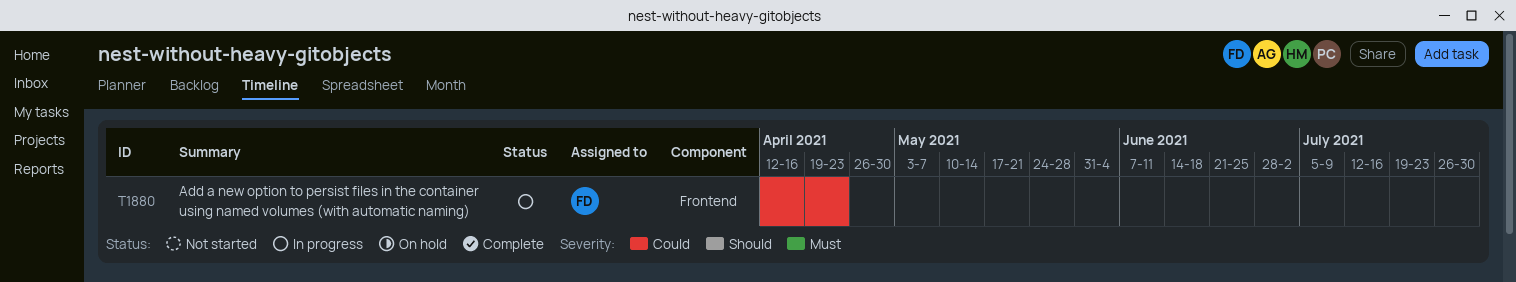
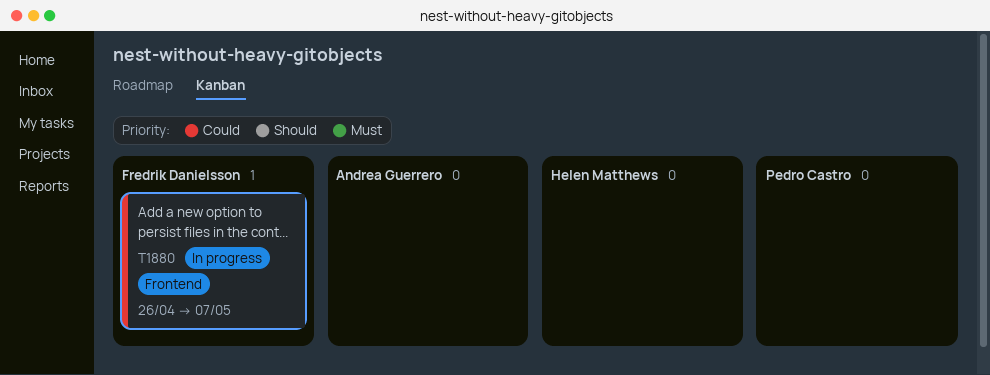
T1880, start: Apr 12 -> Apr 26
T1880, due: Apr 23 -> May 7

